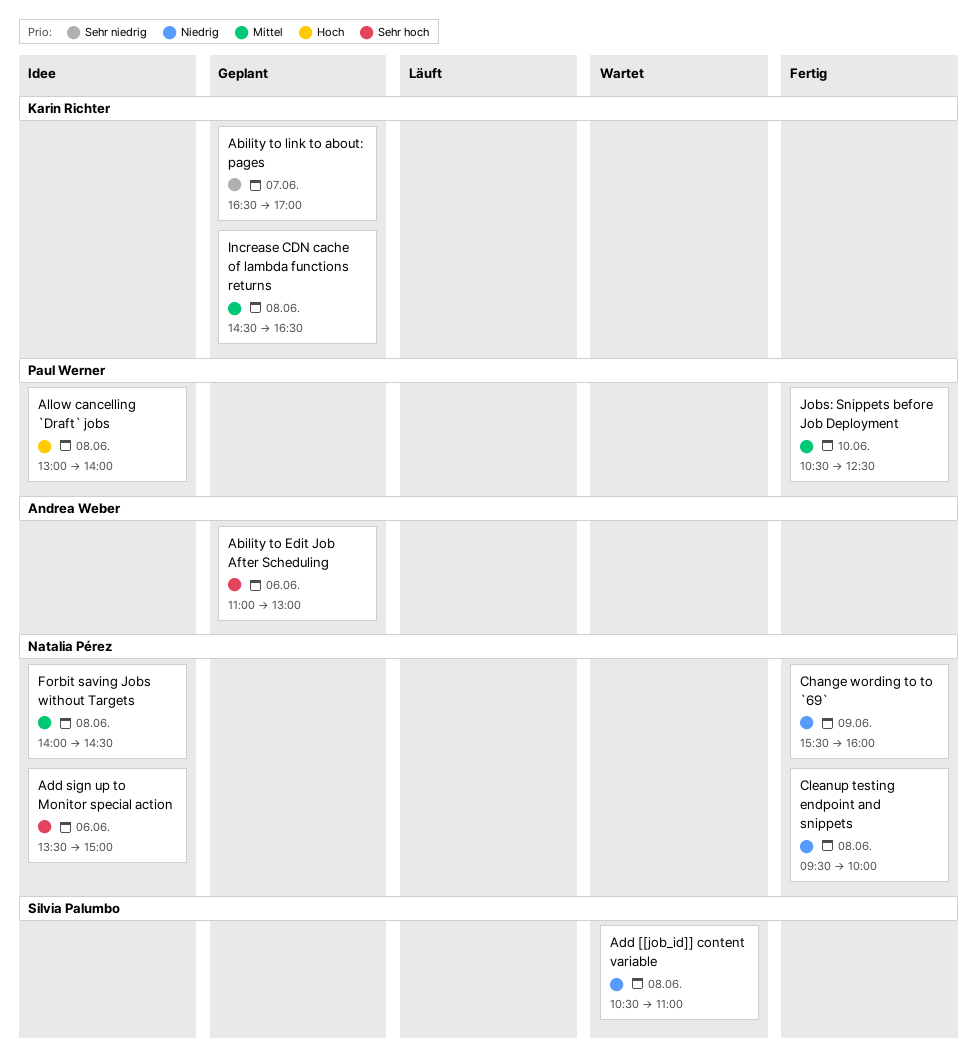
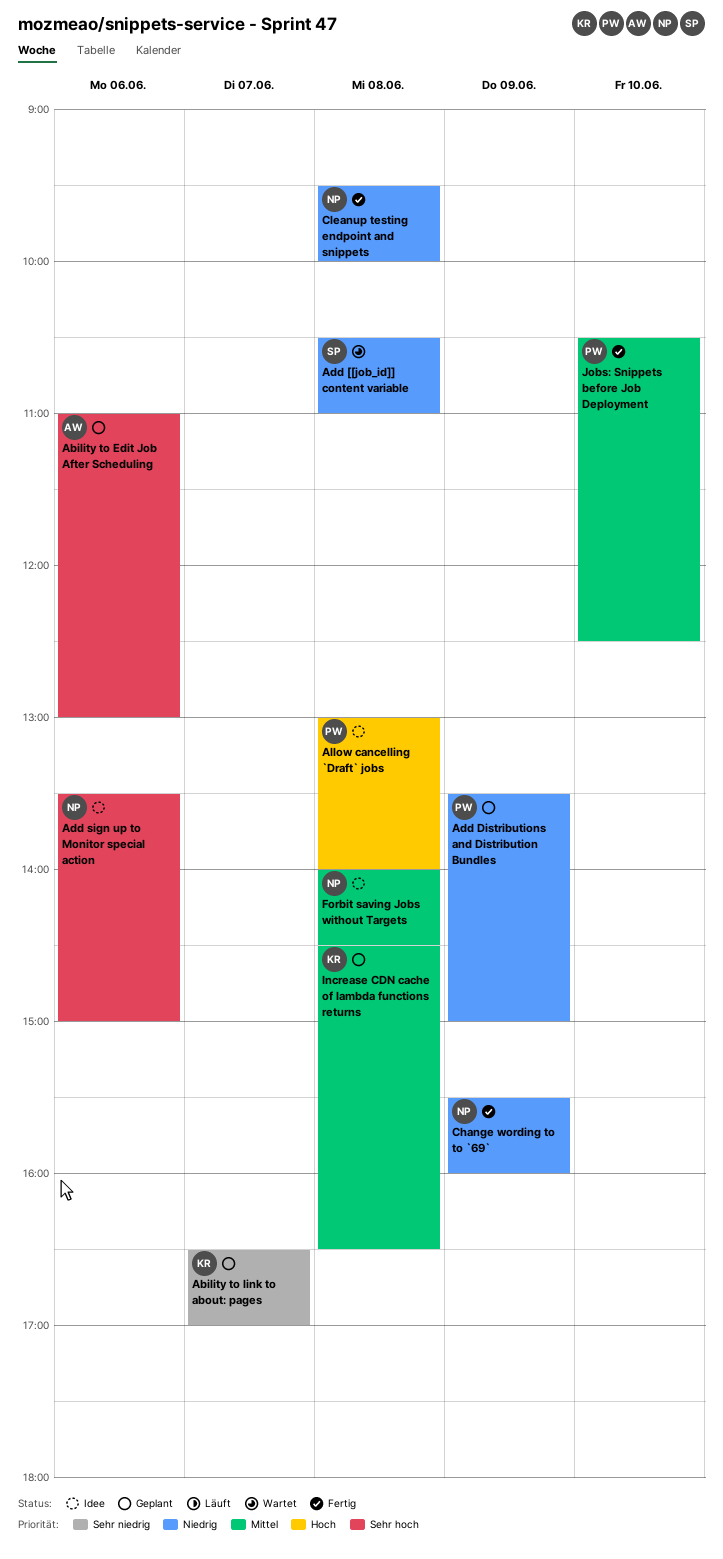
Add Distributions and Distribution Bundles: none -> present

